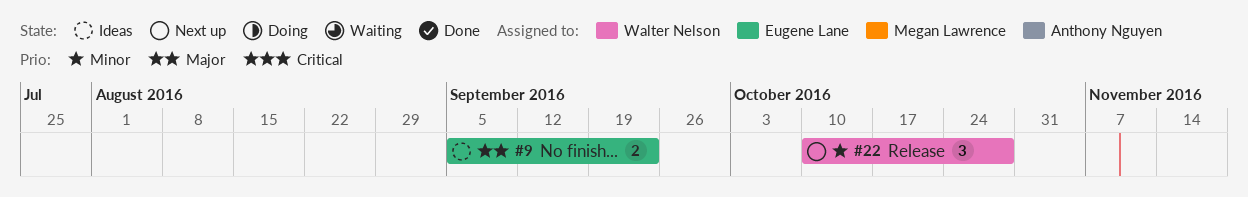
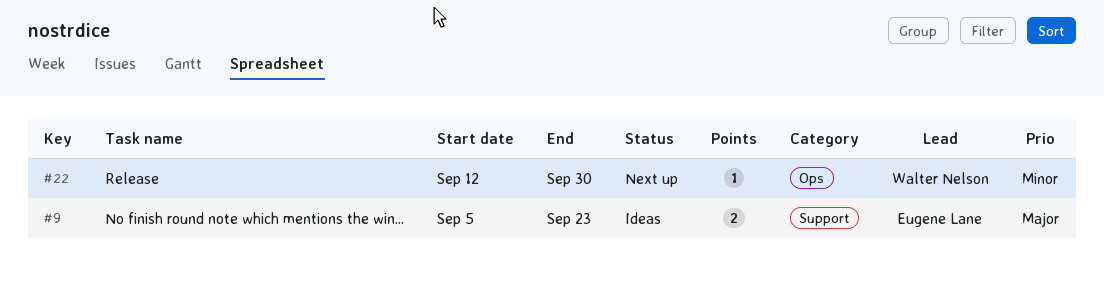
#22, estimate: 3 -> 1
#22, start: Oct 10 -> Sep 12
#22, due: Oct 28 -> Sep 30

